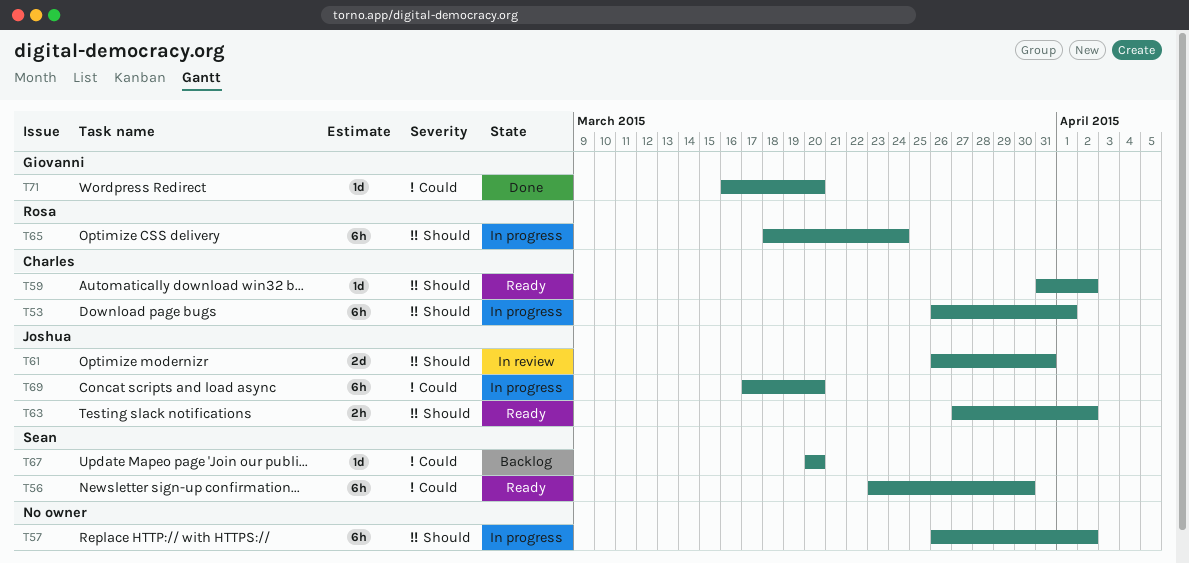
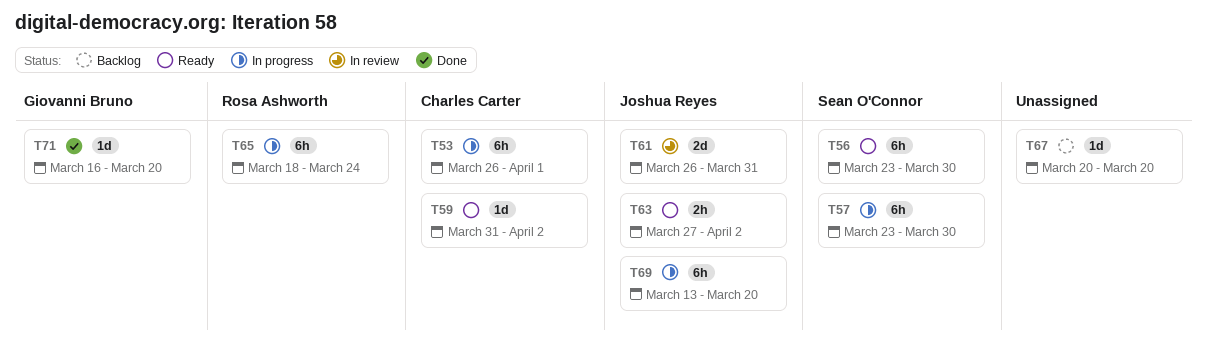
T57, owner: none -> Sean O'Connor
T57, start: Mar 26 -> Mar 23
T57, due: Apr 2 -> Mar 30
T67, owner: Sean O'Connor -> none
T69, start: Mar 17 -> Mar 13

